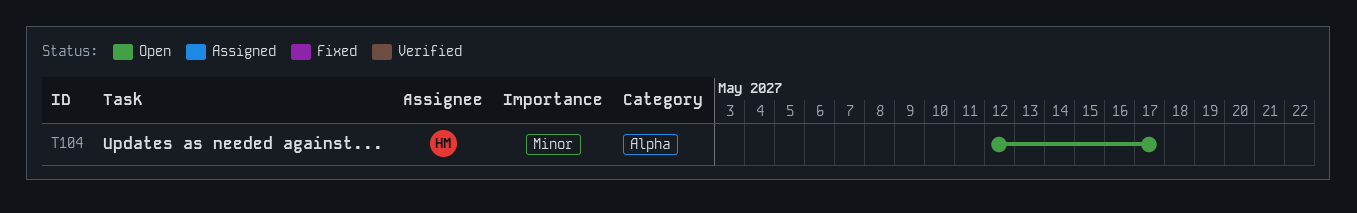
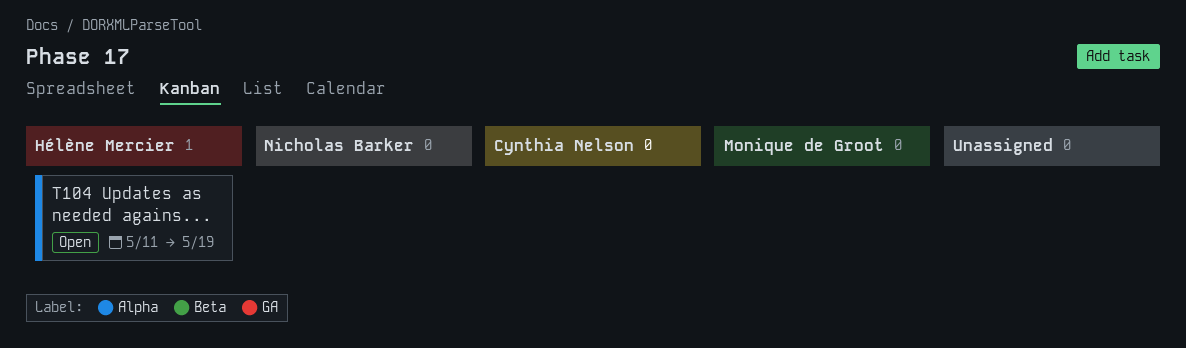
T104, start: May 12 -> May 11
T104, due: May 17 -> May 19

